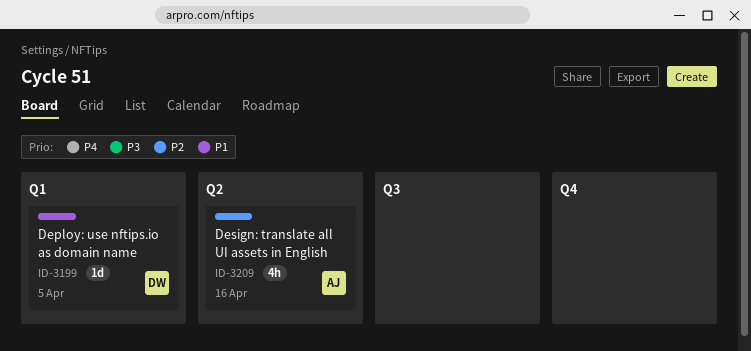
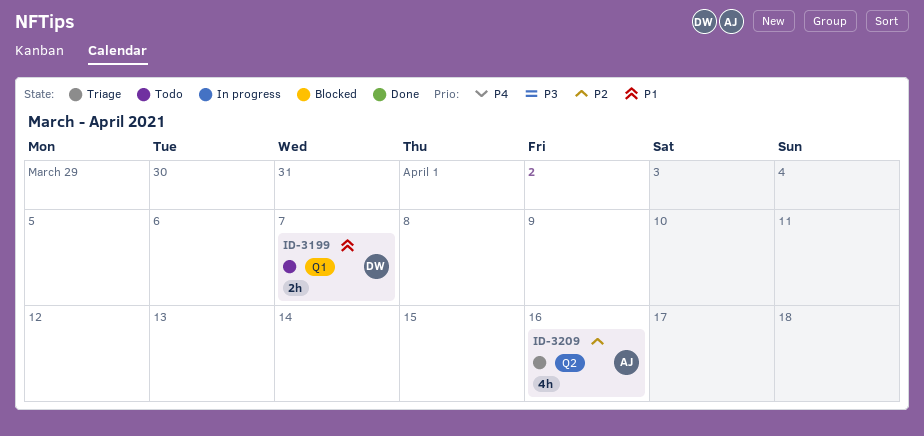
ID-3199, estimate: 1d -> 2h
ID-3199, due: Apr 5 -> Apr 7

